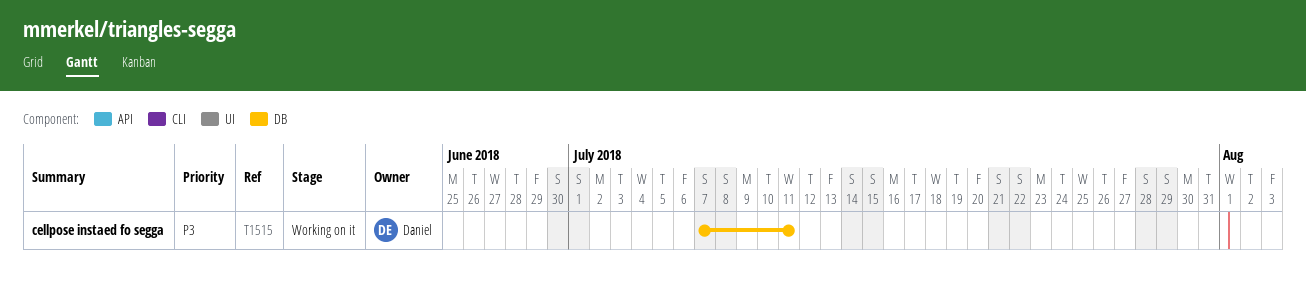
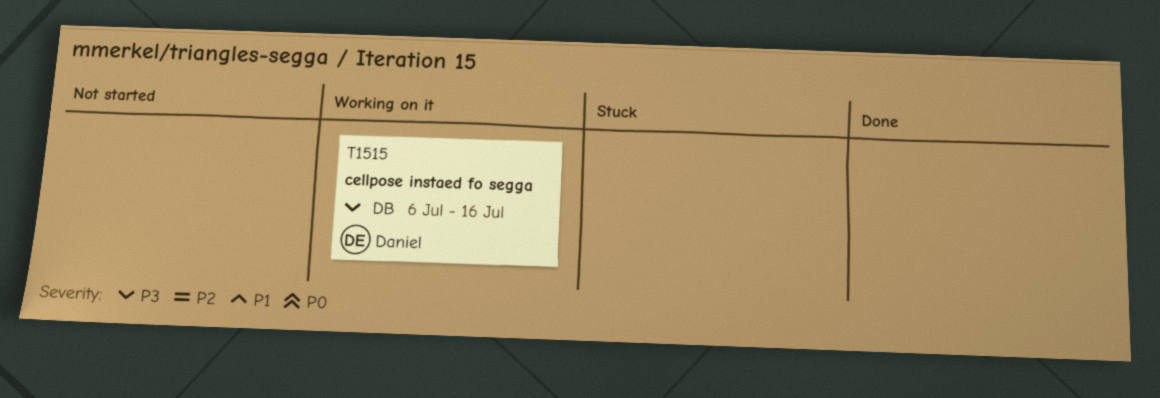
T1515, start: Jul 7 -> Jul 6
T1515, due: Jul 11 -> Jul 16

